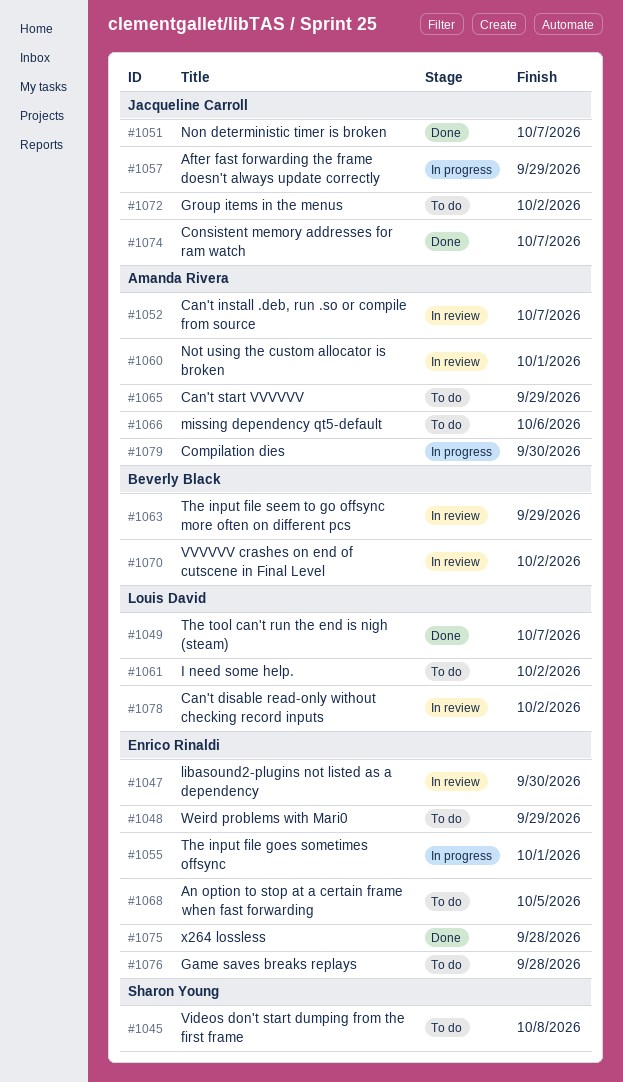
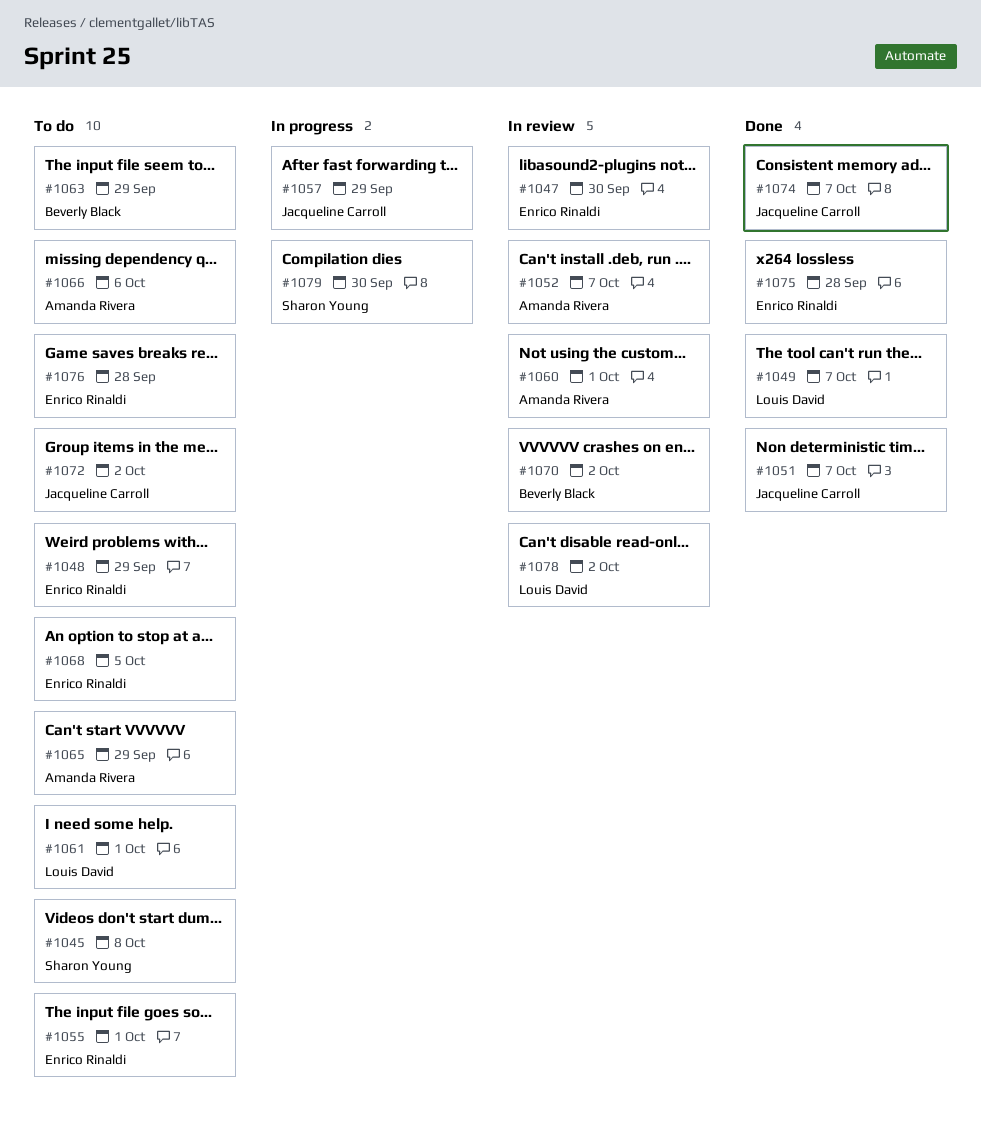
#1055, status: In progress -> To do
#1061, due: Oct 2 -> Oct 1
#1063, status: In review -> To do
#1079, owner: Amanda Rivera -> Sharon Young

